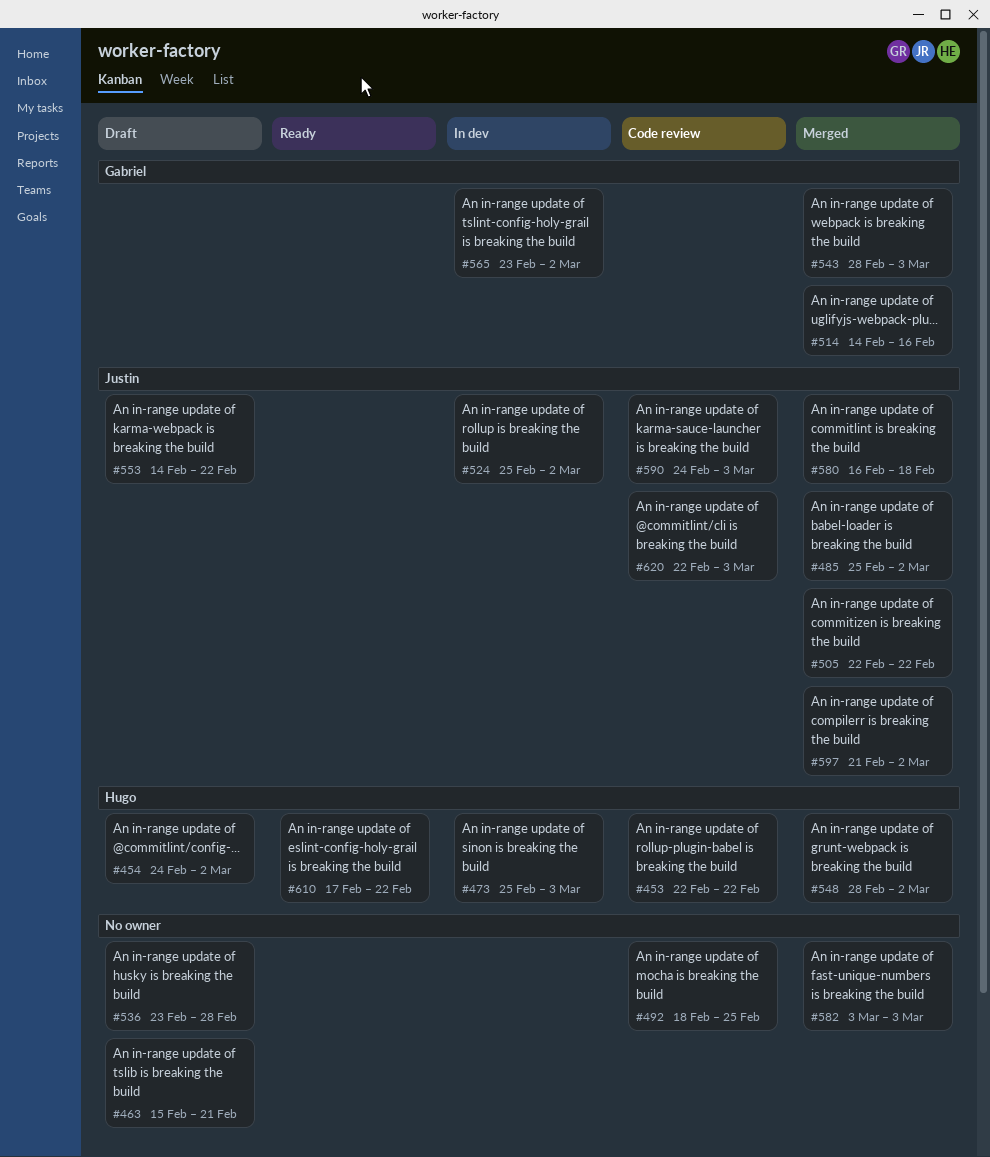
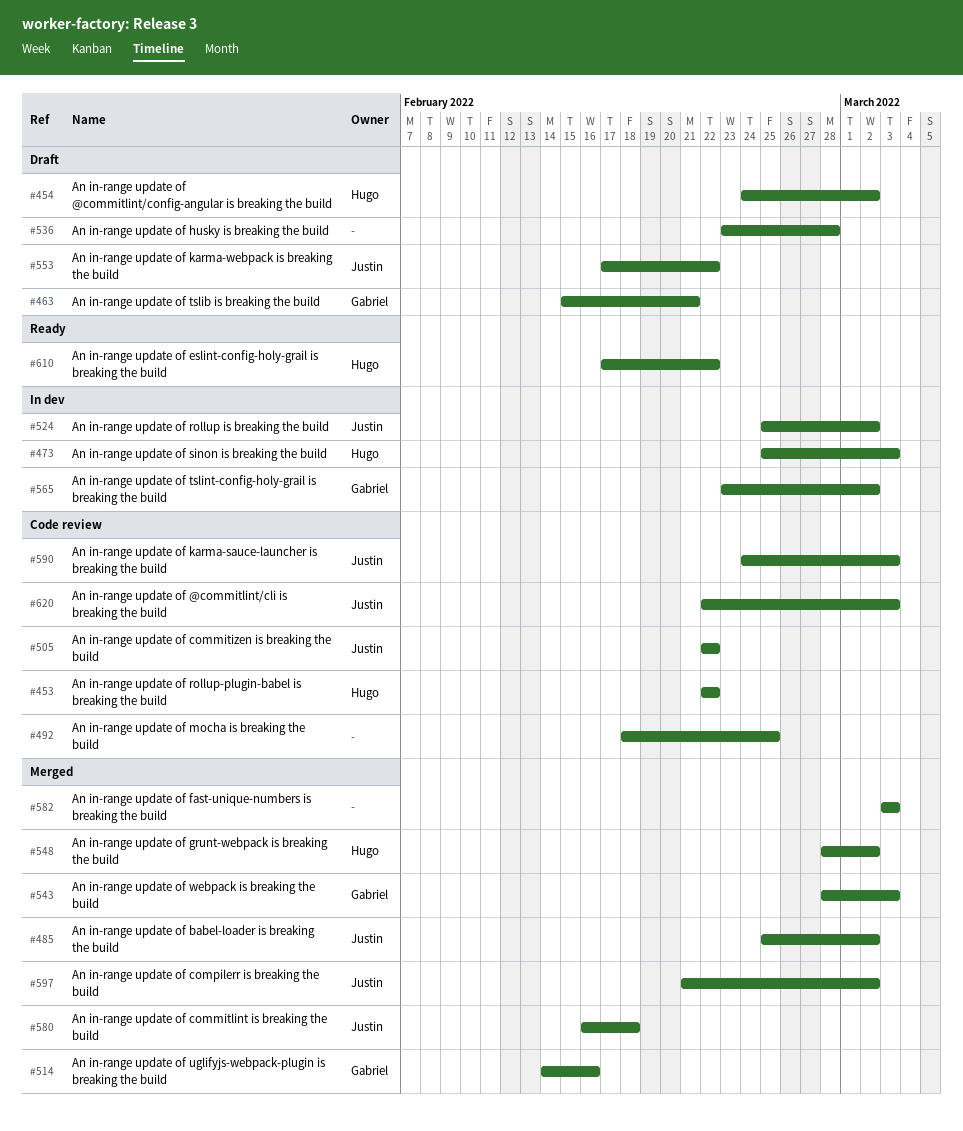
#463, owner: none -> Gabriel
#505, status: Merged -> Code review
#553, start: Feb 14 -> Feb 17

